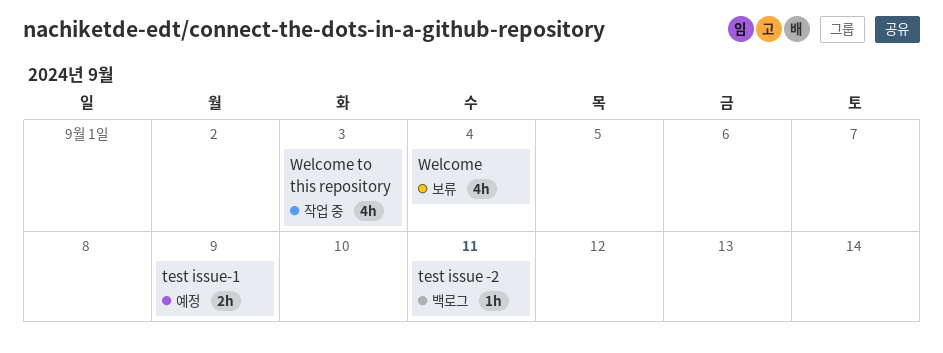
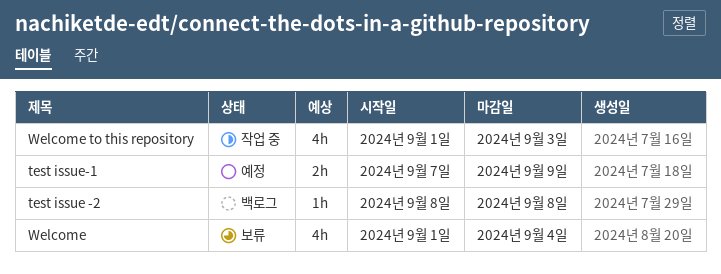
test issue -2, due: Sep 11 -> Sep 8

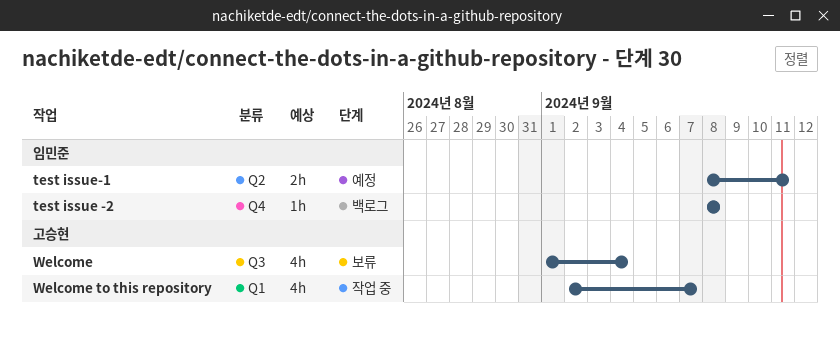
test issue-1, start: Sep 7 -> Sep 8
test issue-1, due: Sep 9 -> Sep 11
Welcome to this repository, start: Sep 1 -> Sep 2
Welcome to this repository, due: Sep 3 -> Sep 7

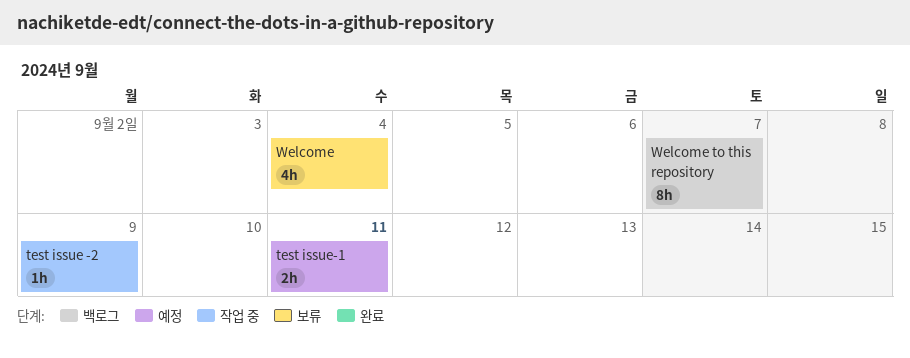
test issue -2, status: 백로그 -> 작업 중
test issue -2, due: Sep 8 -> Sep 9
Welcome to this repository, status: 작업 중 -> 백로그
Welcome to this repository, estimate: 4h -> 8h

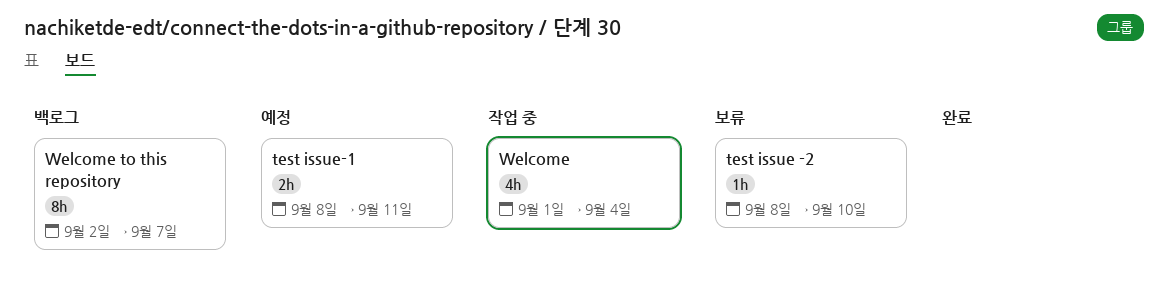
test issue -2, status: 작업 중 -> 보류
test issue -2, due: Sep 9 -> Sep 10
Welcome, status: 보류 -> 작업 중

